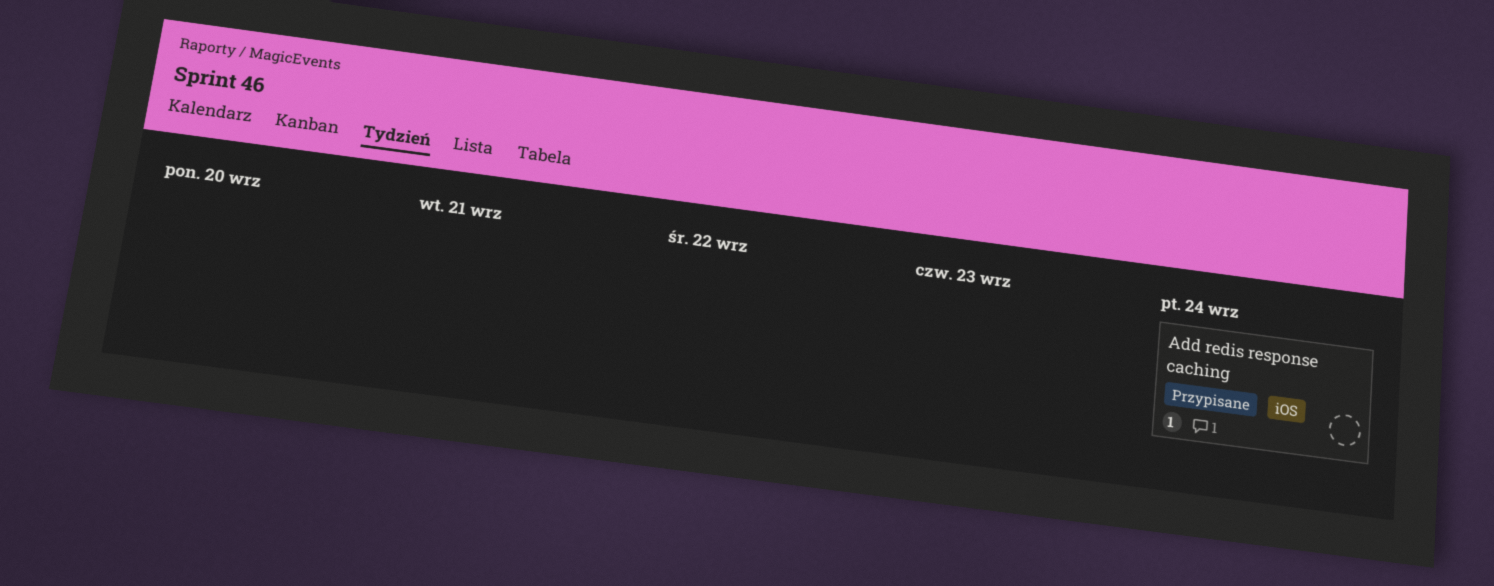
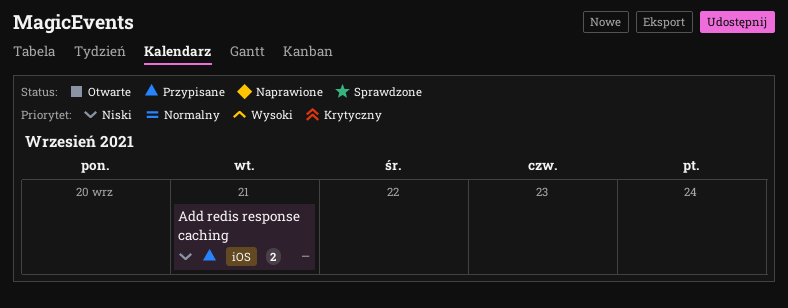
Add redis response caching, estimate: 1 -> 2
Add redis response caching, due: Sep 24 -> Sep 21

